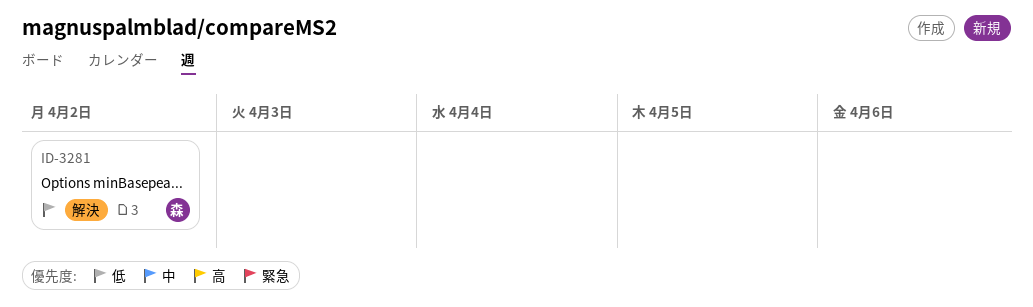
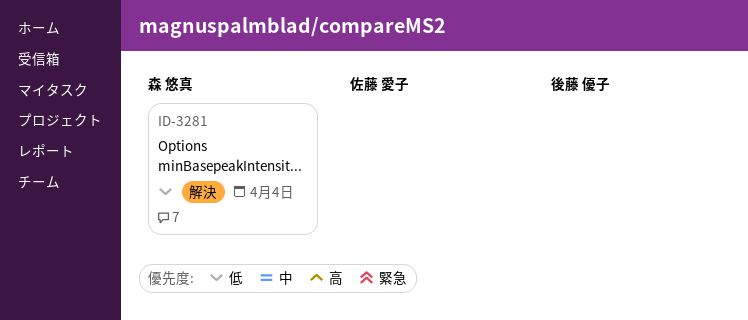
ID-3281, due: Apr 2 -> Apr 4

